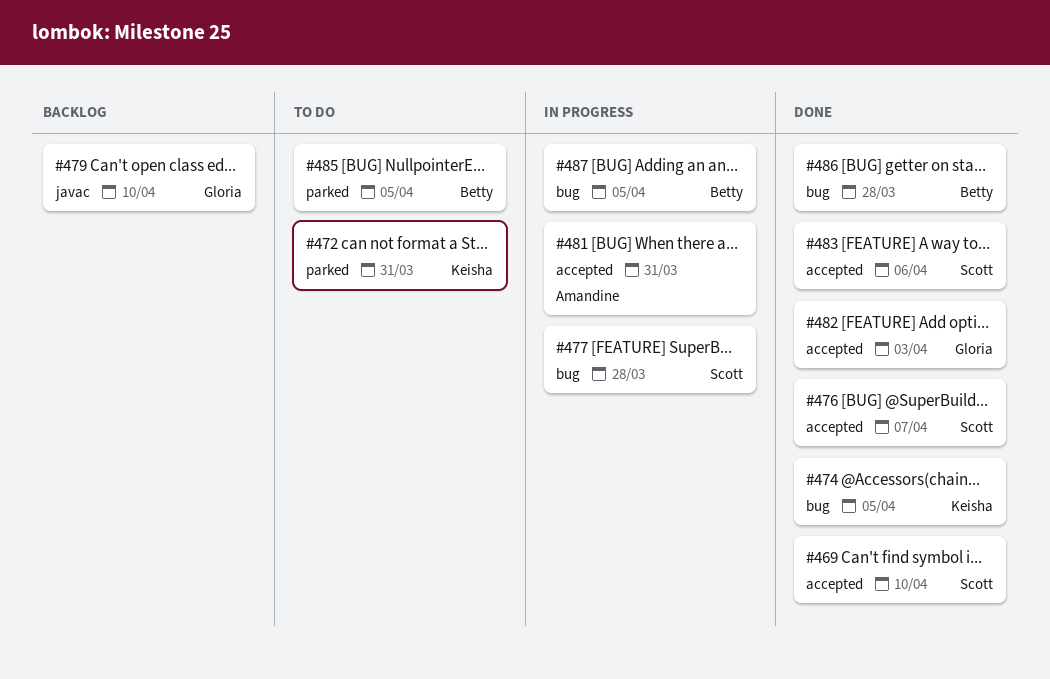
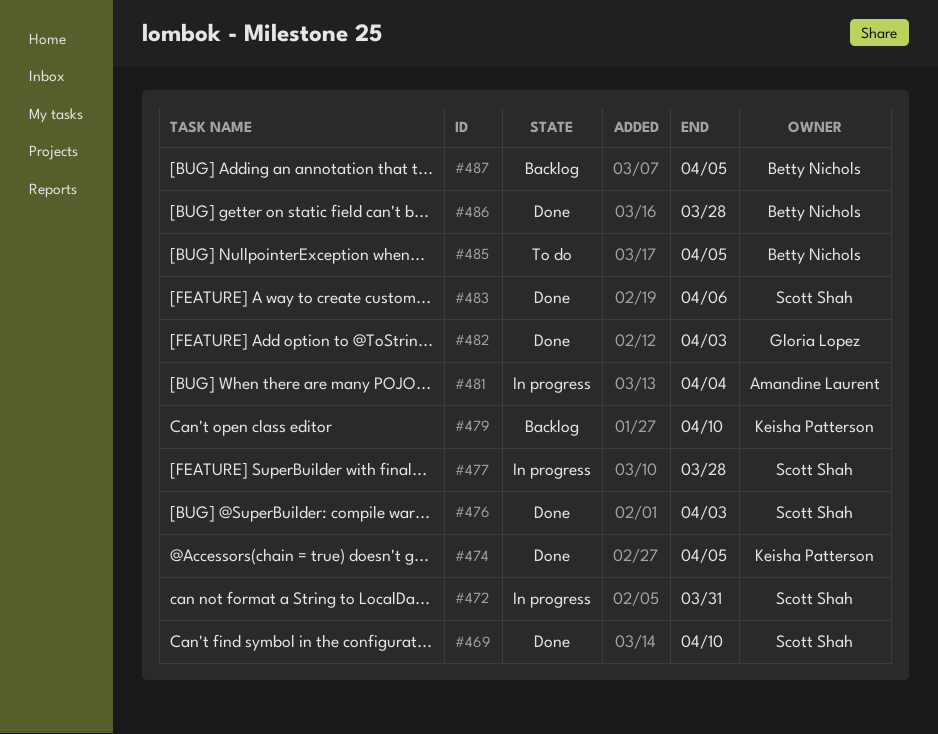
#472, status: To do -> In progress
#472, owner: Keisha Patterson -> Scott Shah
#476, due: Apr 7 -> Apr 3
#479, owner: Gloria Lopez -> Keisha Patterson
#481, due: Mar 31 -> Apr 4
#487, status: In progress -> Backlog

